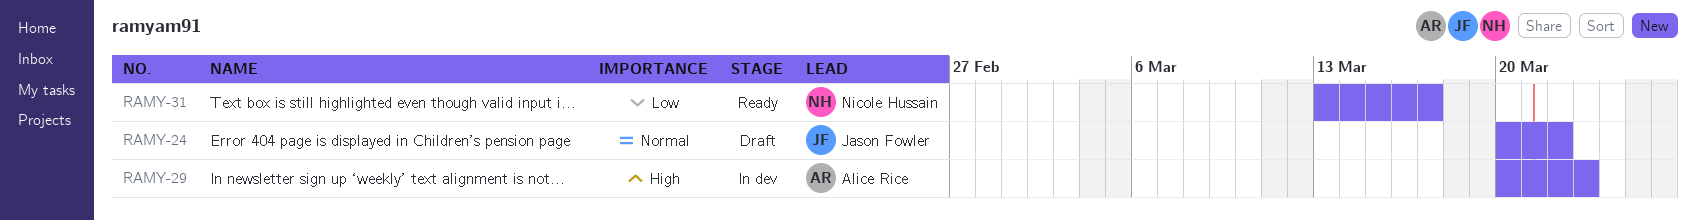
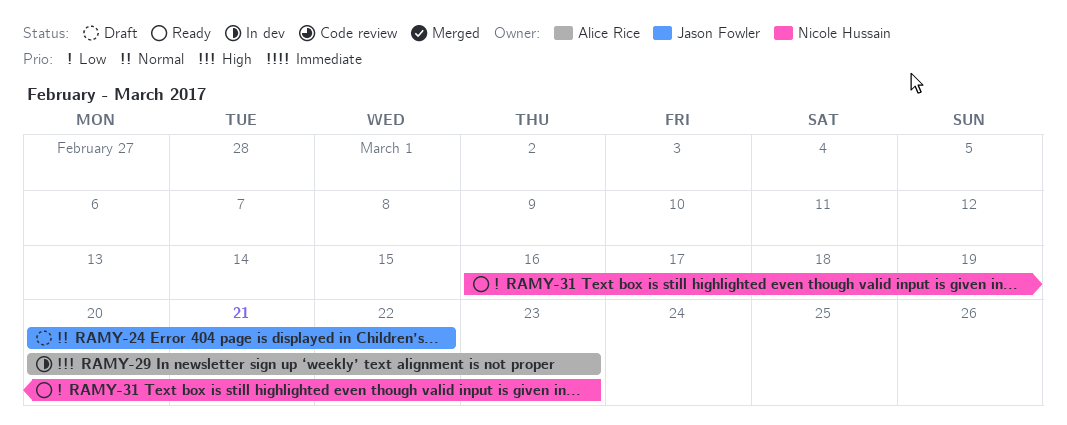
RAMY-31, start: Mar 13 -> Mar 16
RAMY-31, due: Mar 17 -> Mar 23

